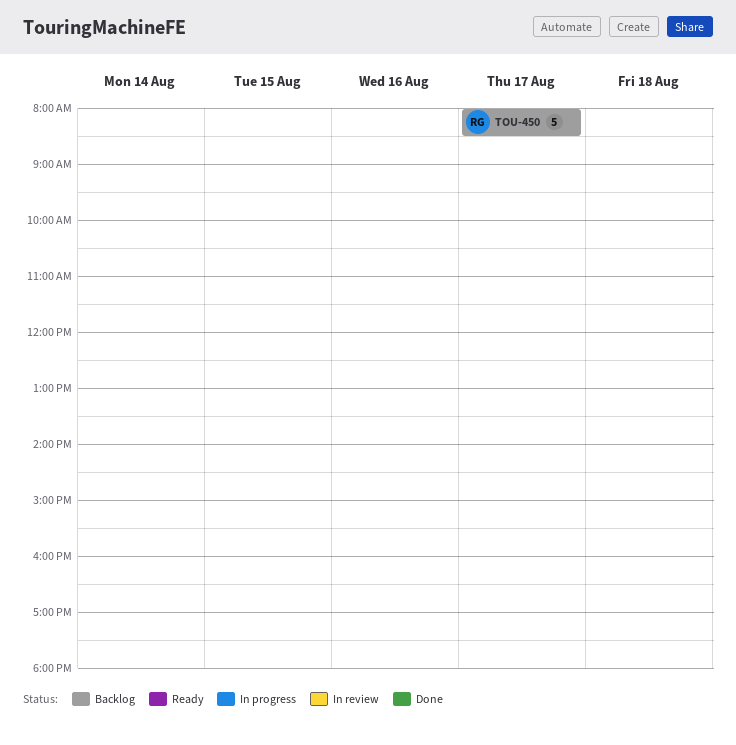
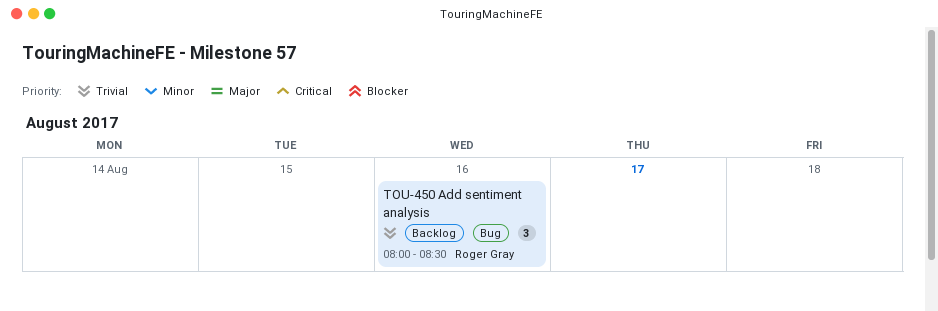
TOU-450, estimate: 5 -> 3
TOU-450, day: Aug 17 -> Aug 16

